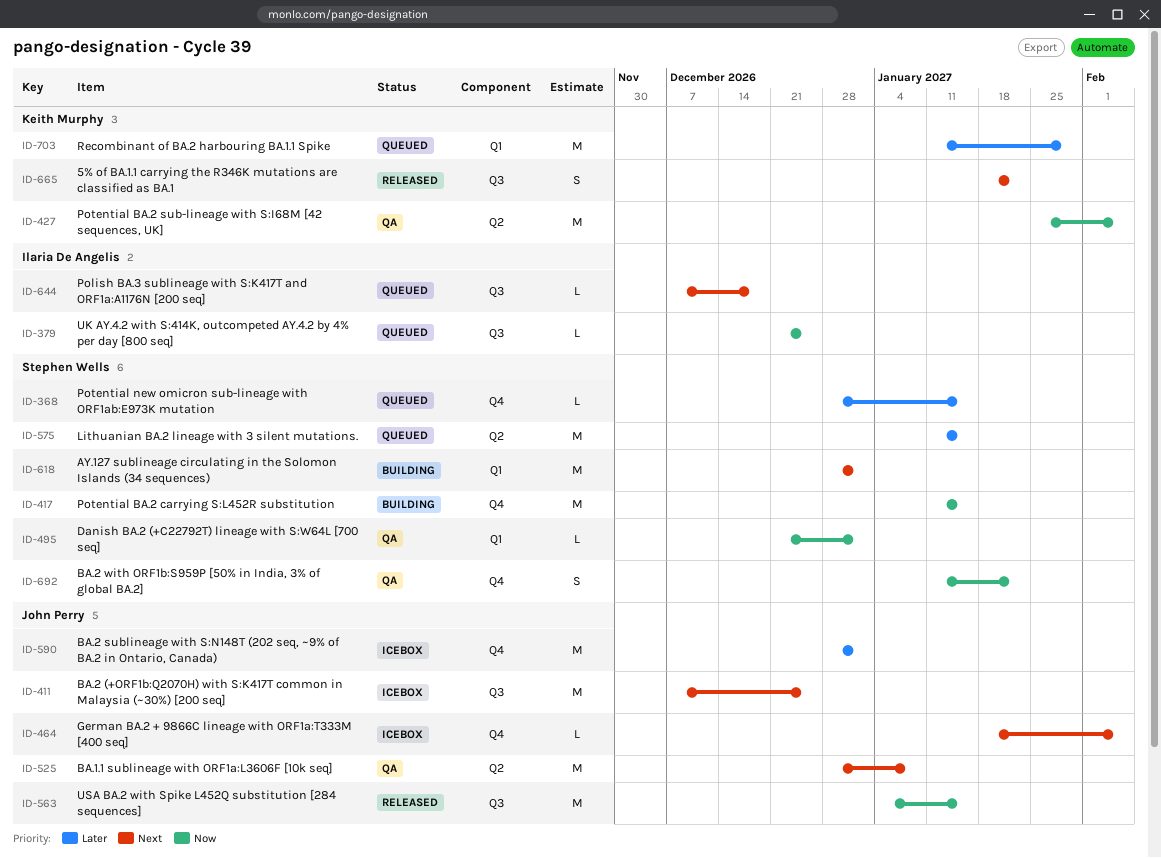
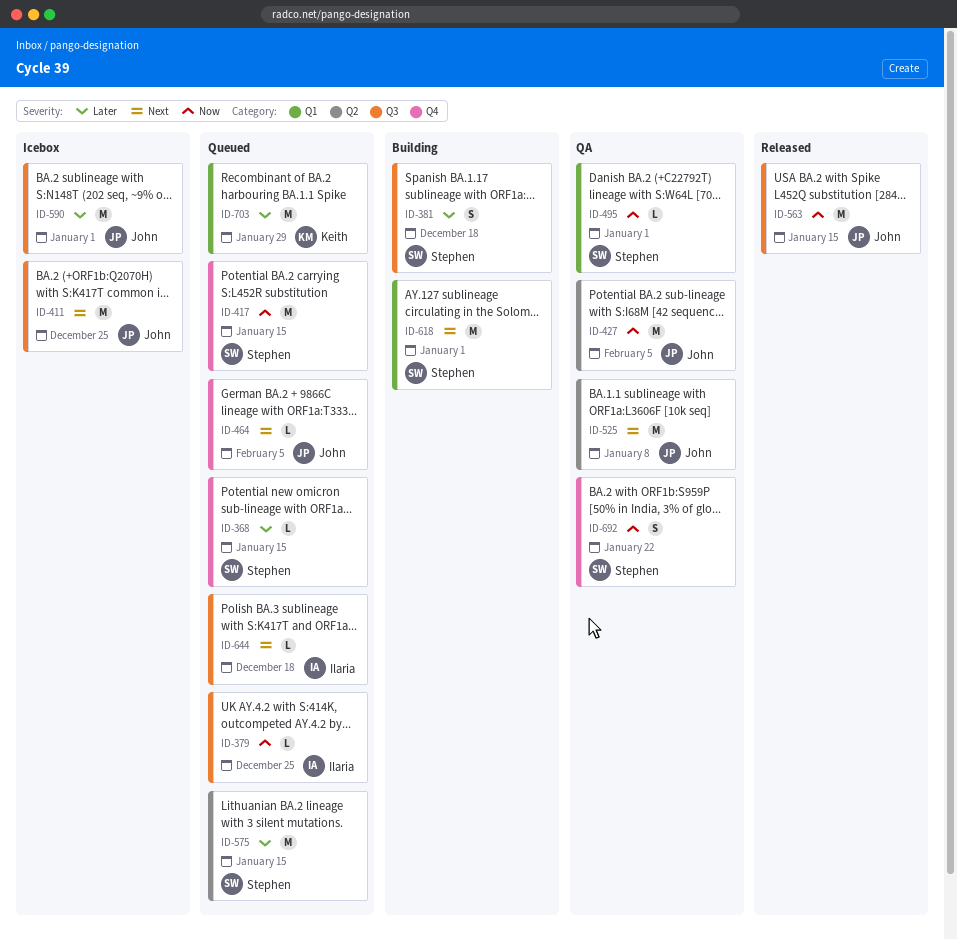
ID-381: none -> present
ID-417, status: Building -> Queued
ID-427, owner: Keith Murphy -> John Perry
ID-464, status: Icebox -> Queued
ID-590, label: Q4 -> Q3
ID-665: present -> none

